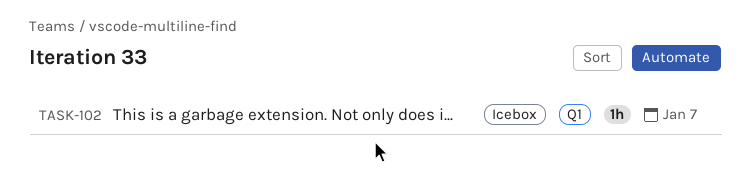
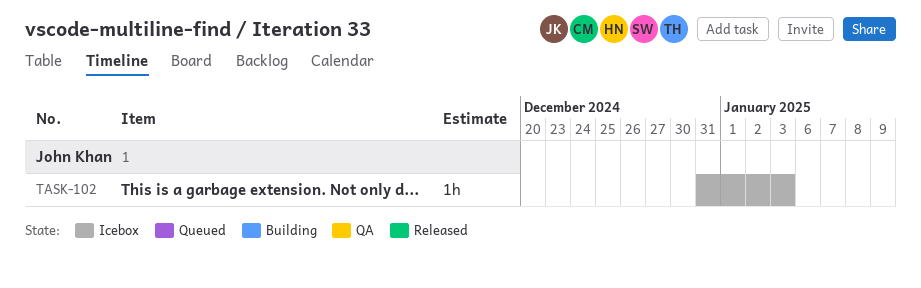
TASK-102, due: Jan 7 -> Jan 3

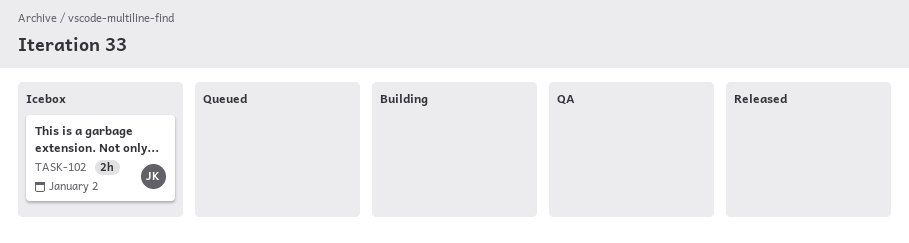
TASK-102, estimate: 1h -> 2h
TASK-102, due: Jan 3 -> Jan 2

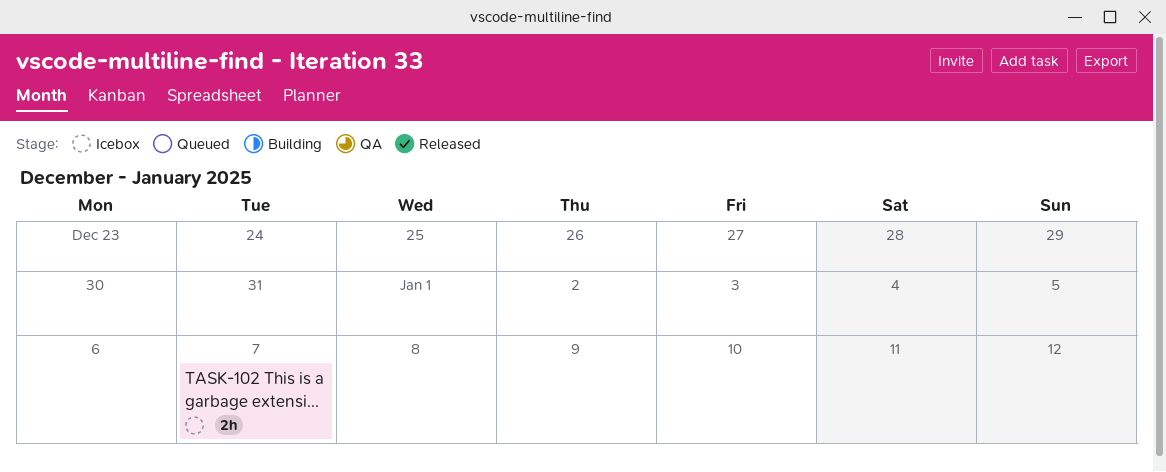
TASK-102, due: Jan 2 -> Jan 7

